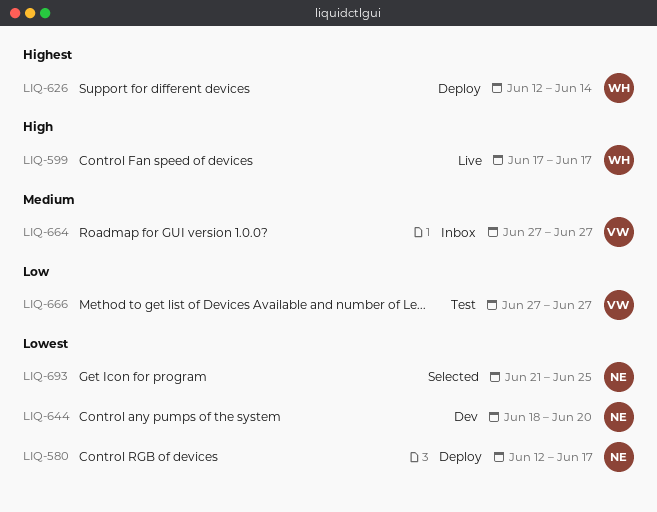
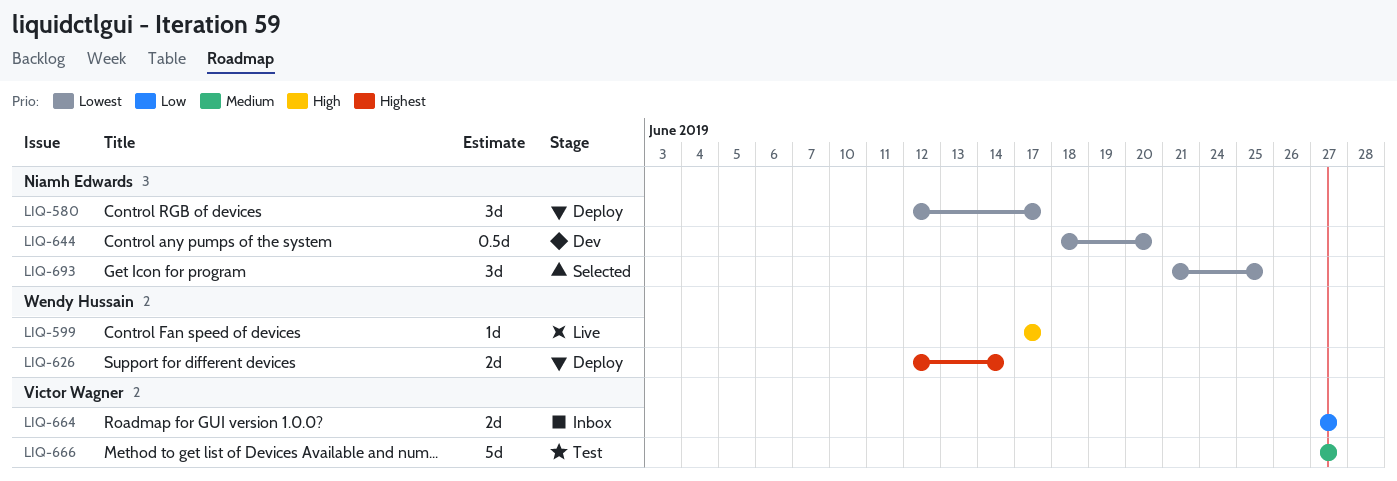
LIQ-664, priority: Medium -> Low
LIQ-666, priority: Low -> Medium

